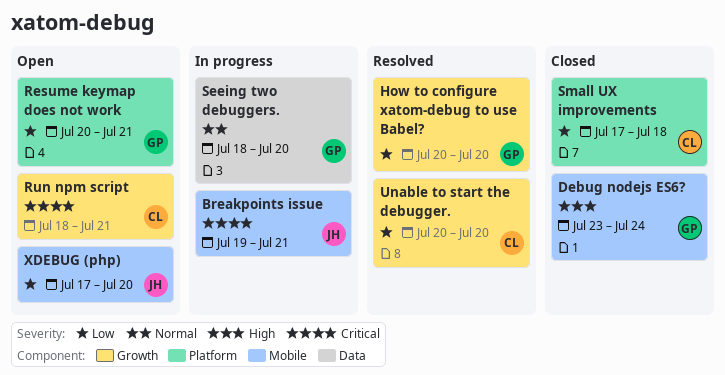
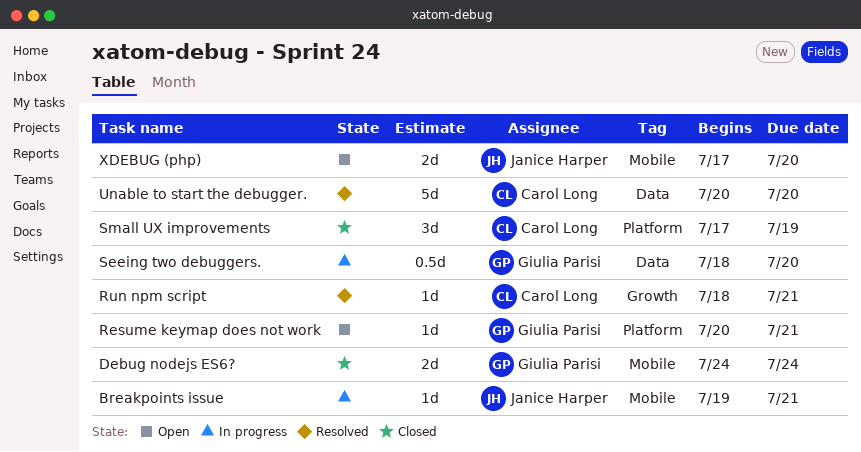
Debug nodejs ES6?, start: Jul 23 -> Jul 24
How to configure xatom-debug to use Babel?: present -> none
Run npm script, status: Open -> Resolved
Small UX improvements, due: Jul 18 -> Jul 19
Unable to start the debugger., label: Growth -> Data

